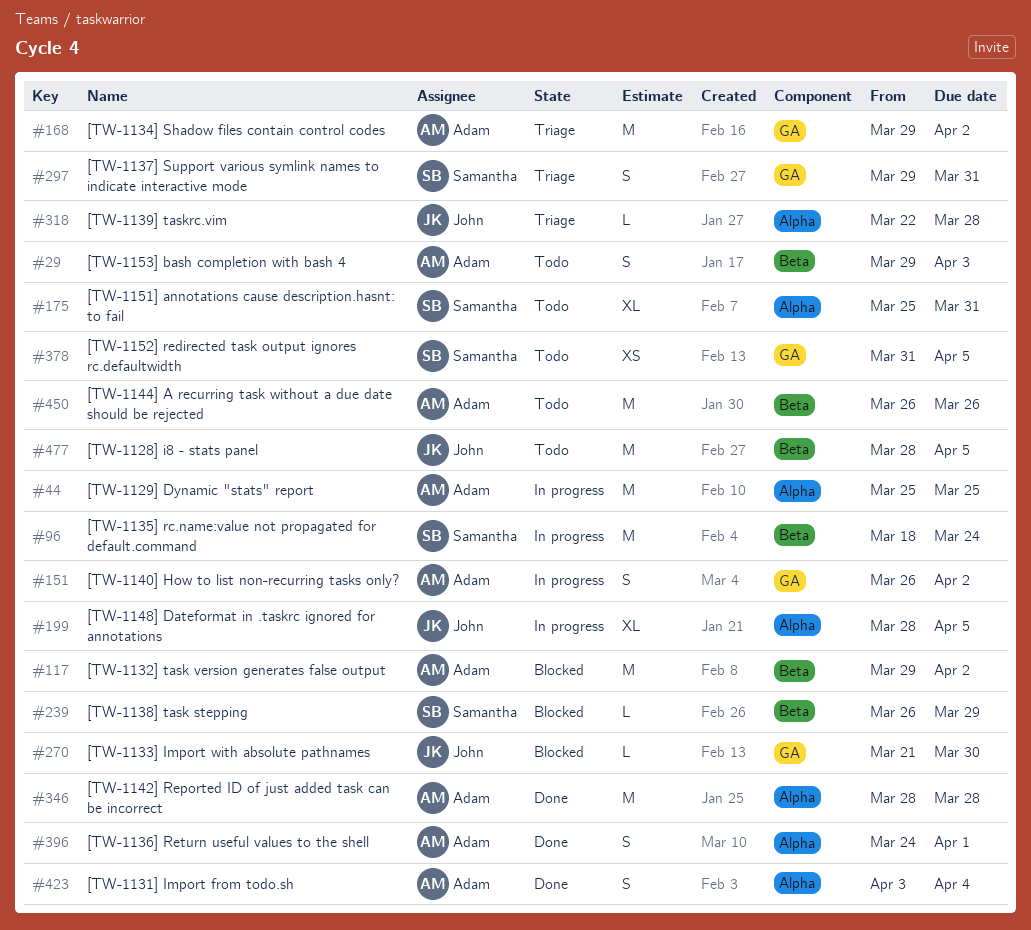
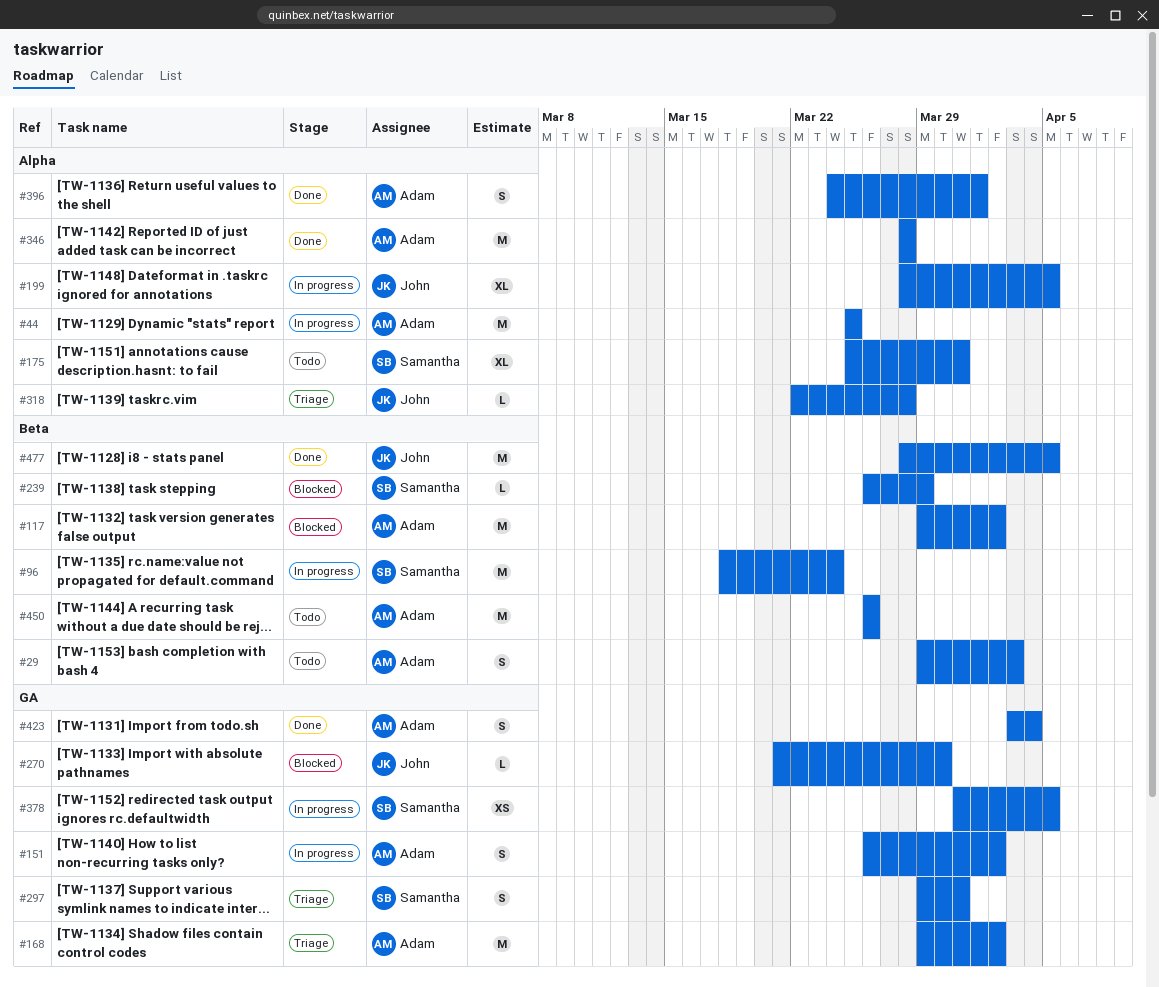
#378, status: Todo -> In progress
#423, label: Alpha -> GA
#477, status: Todo -> Done

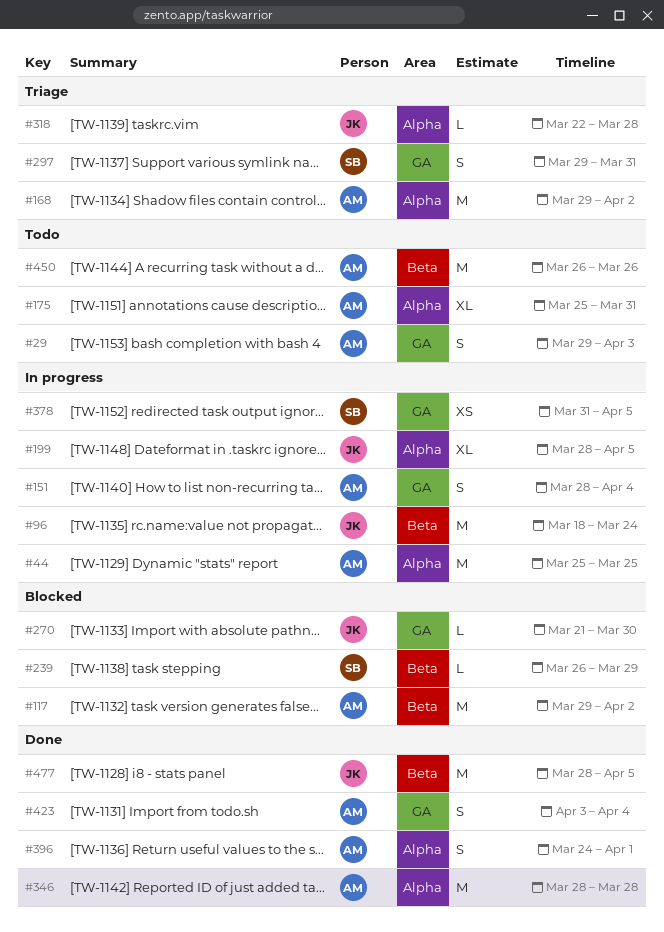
#29, label: Beta -> GA
#96, owner: Samantha -> John
#151, start: Mar 26 -> Mar 28
#151, due: Apr 2 -> Apr 4
#168, label: GA -> Alpha
#175, owner: Samantha -> Adam

